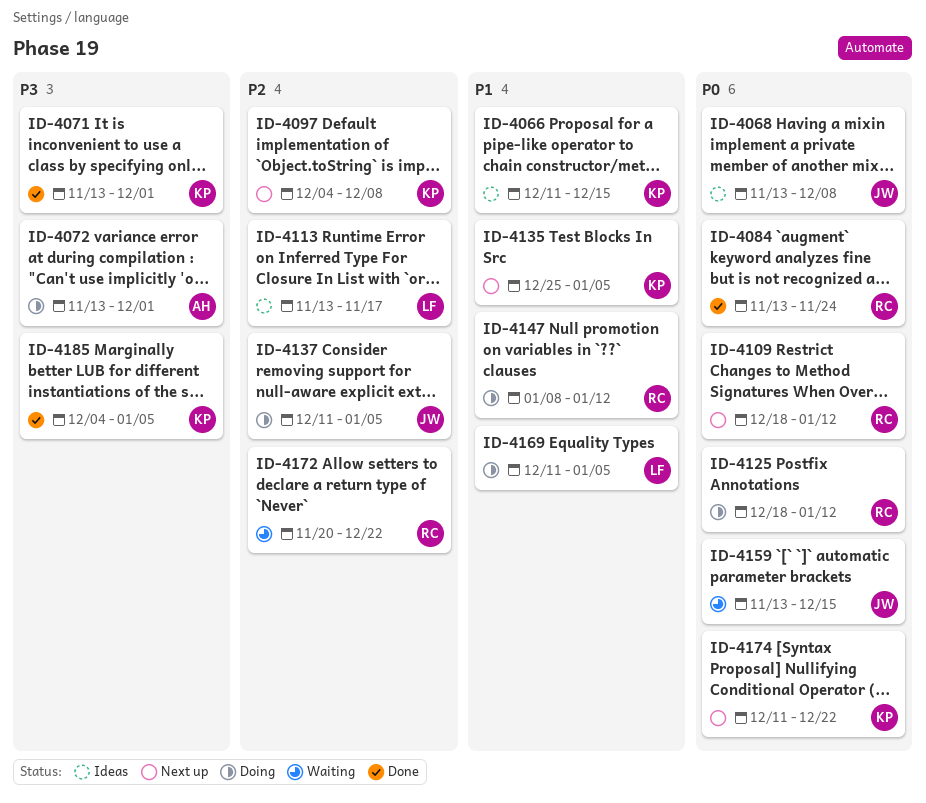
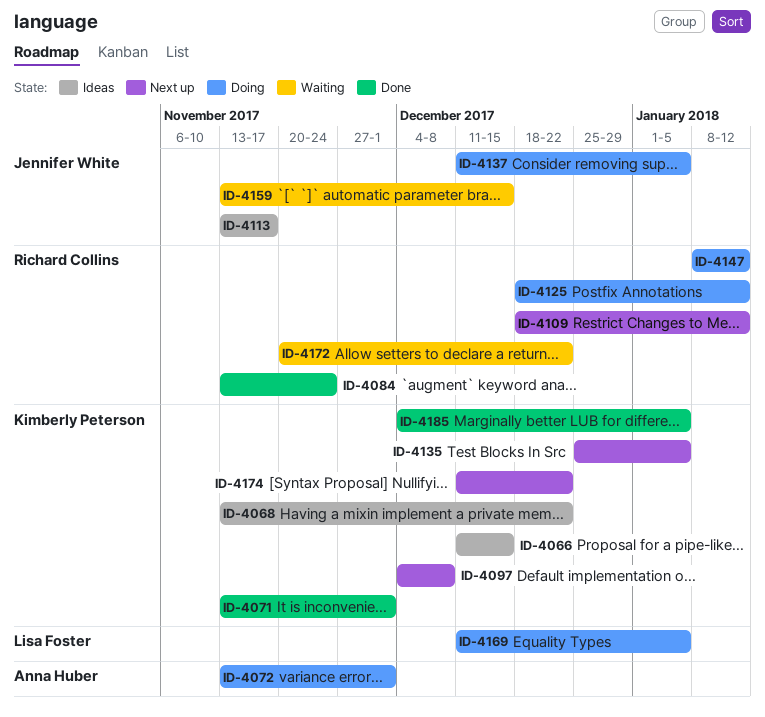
ID-4068, owner: Jennifer White -> Kimberly Peterson
ID-4068, due: Dec 8 -> Dec 22
ID-4113, owner: Lisa Foster -> Jennifer White

